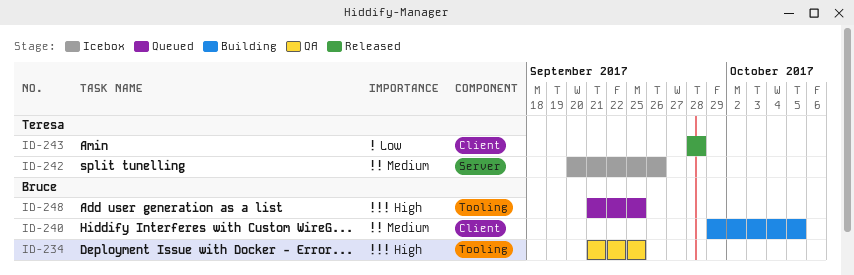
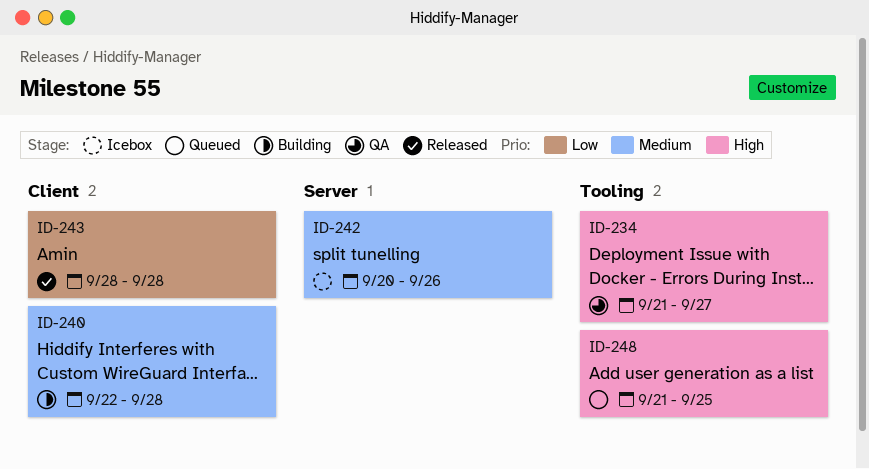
ID-234, due: Sep 25 -> Sep 27
ID-240, start: Sep 29 -> Sep 22
ID-240, due: Oct 5 -> Sep 28

